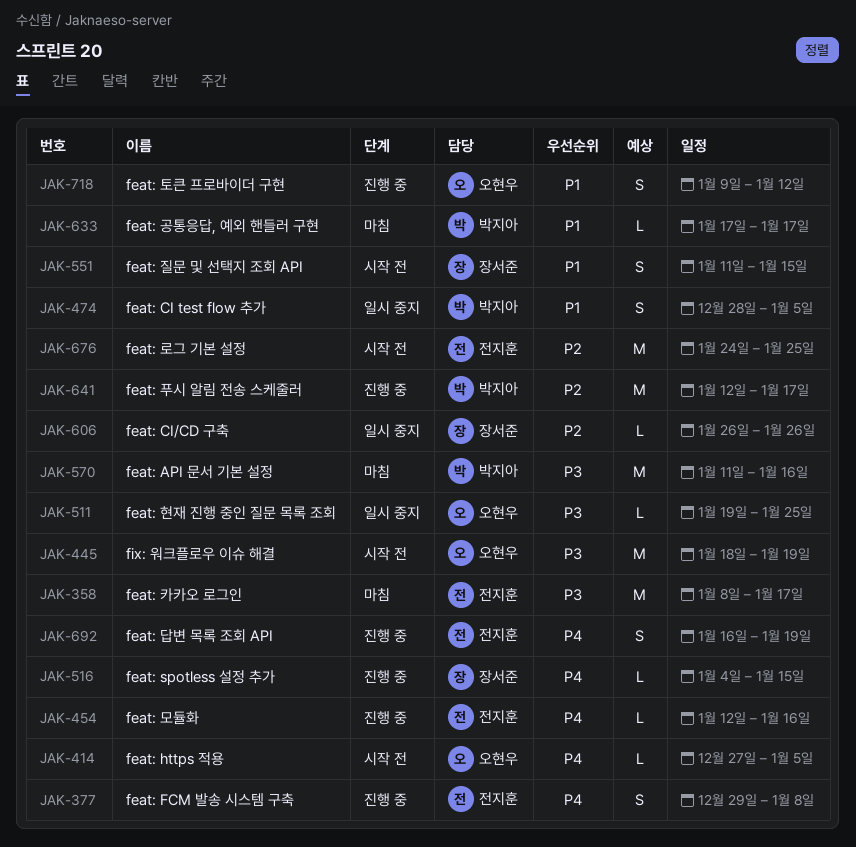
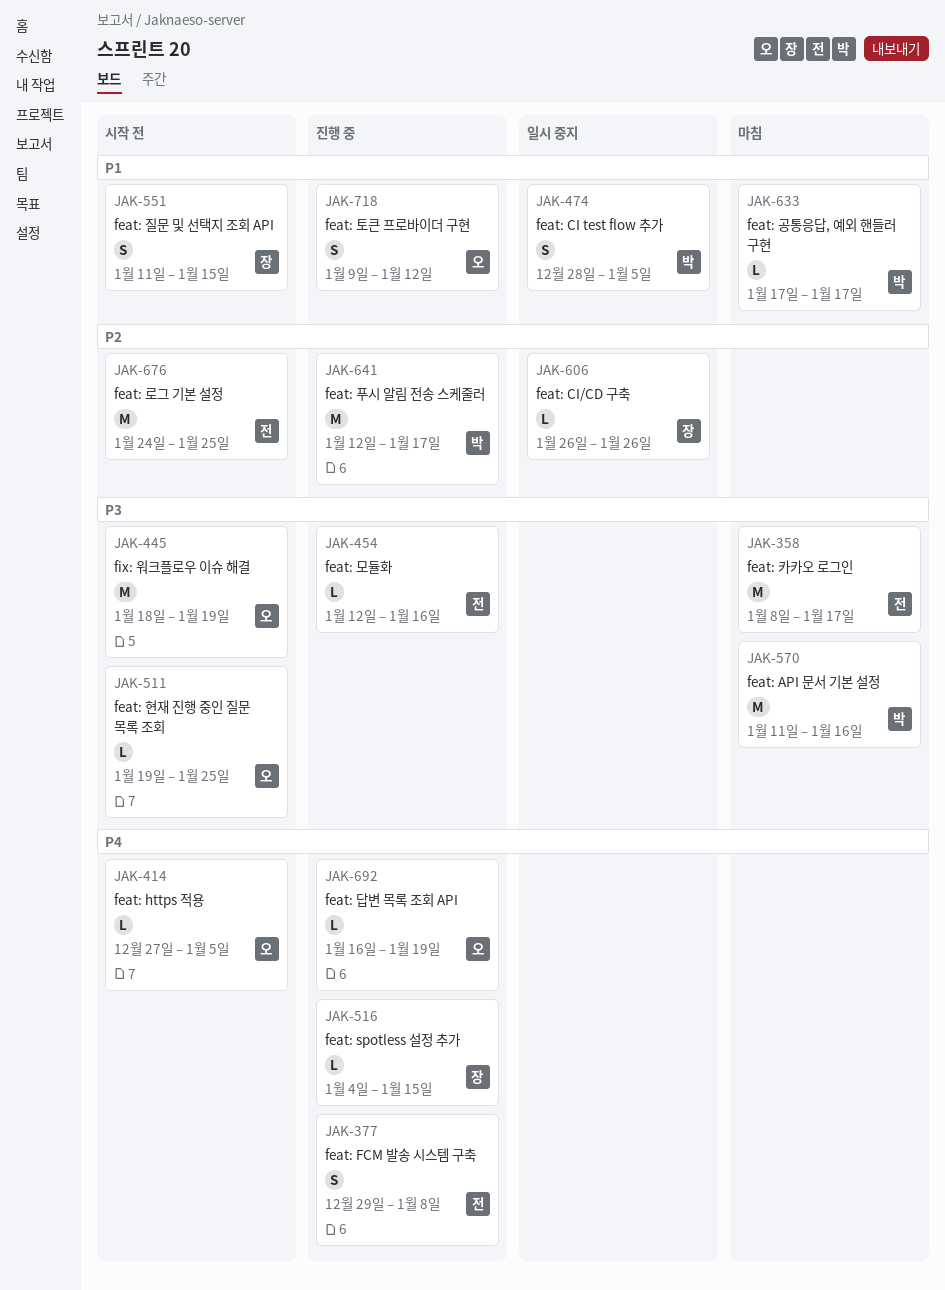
JAK-454, priority: P4 -> P3
JAK-511, status: 일시 중지 -> 시작 전
JAK-692, owner: 전지훈 -> 오현우
JAK-692, estimate: S -> L

